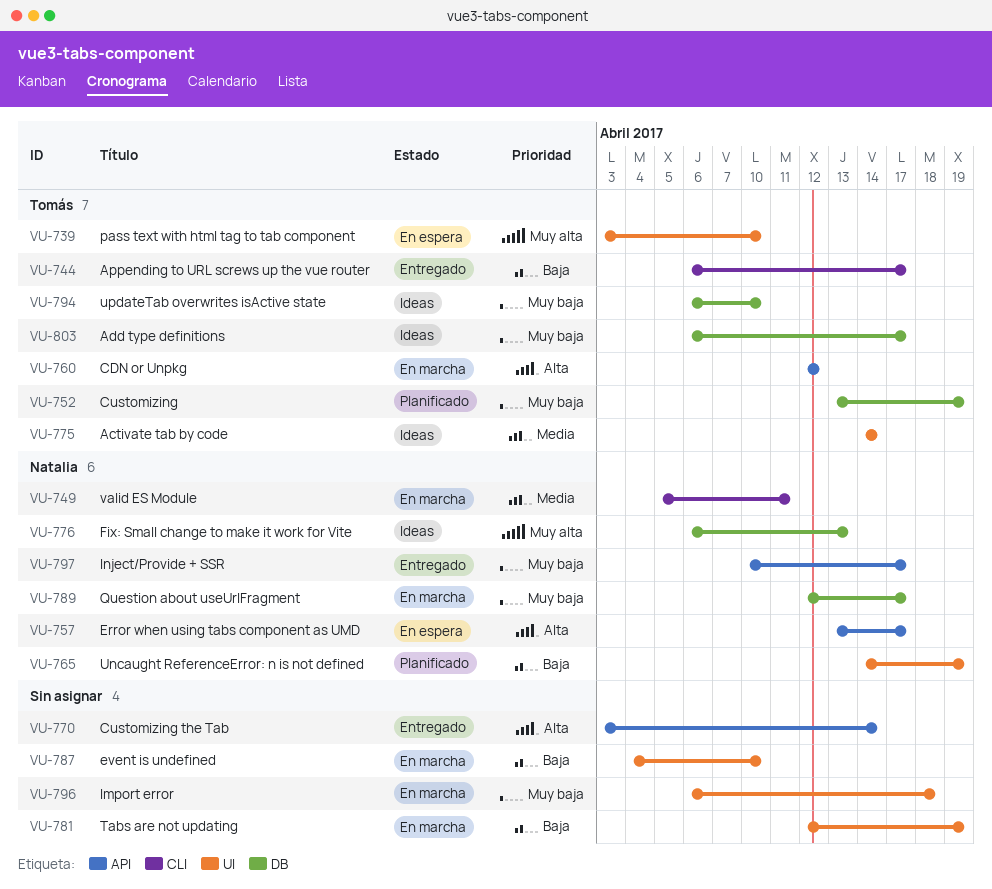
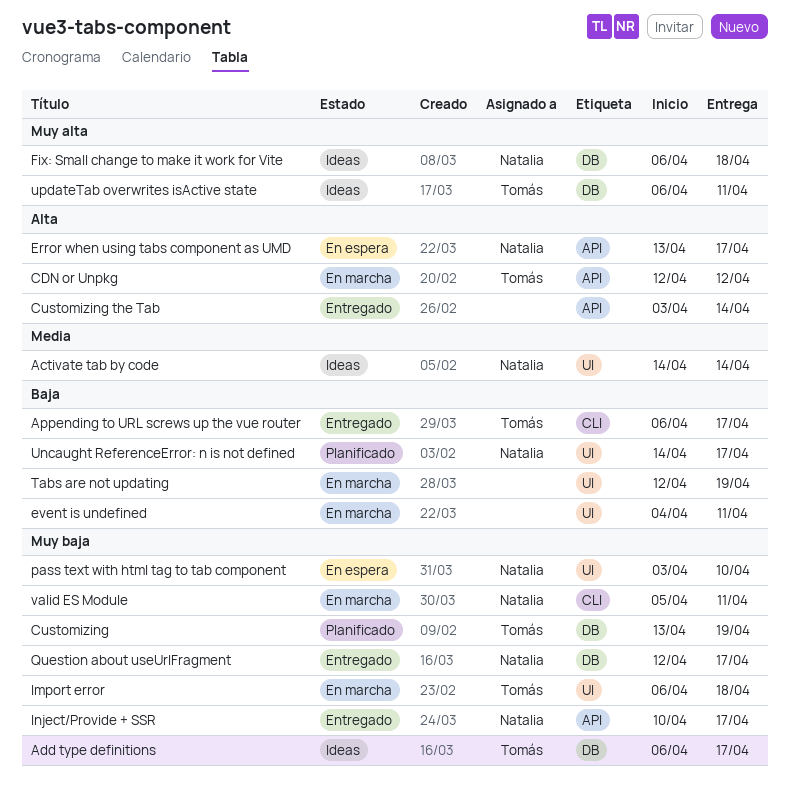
Activate tab by code, owner: Tomás -> Natalia
event is undefined, due: Apr 10 -> Apr 11
Fix: Small change to make it work for Vite, due: Apr 13 -> Apr 18
Import error, owner: none -> Tomás
pass text with html tag to tab component, owner: Tomás -> Natalia
pass text with html tag to tab component, priority: Muy alta -> Muy baja
Question about useUrlFragment, status: En marcha -> Entregado
Uncaught ReferenceError: n is not defined, due: Apr 19 -> Apr 17
updateTab overwrites isActive state, priority: Muy baja -> Muy alta
updateTab overwrites isActive state, due: Apr 10 -> Apr 11
valid ES Module, priority: Media -> Muy baja

